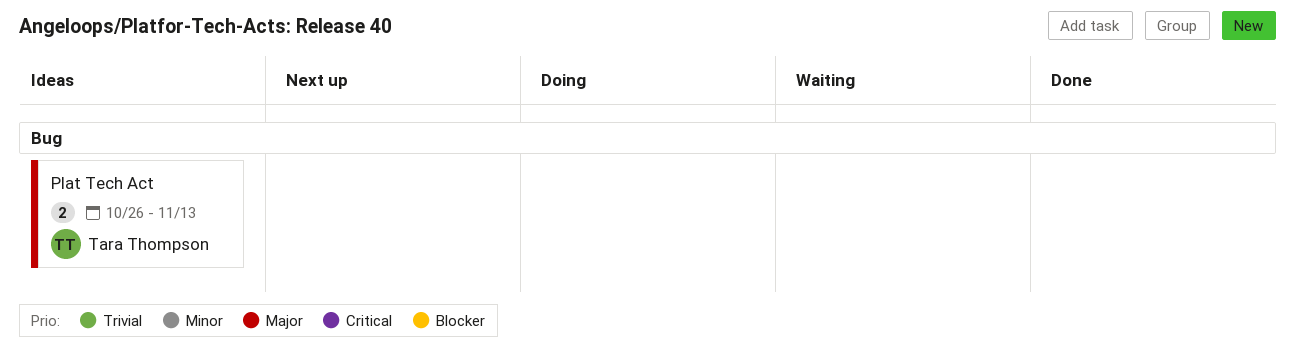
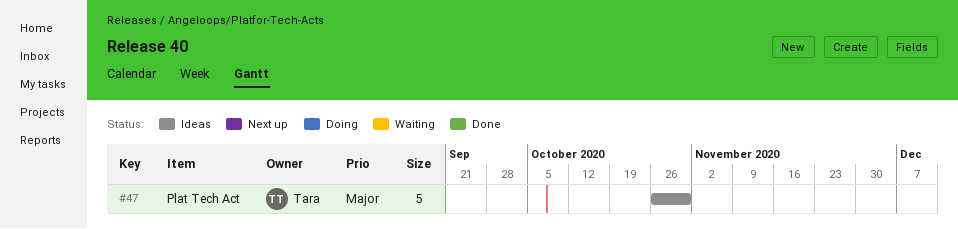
Plat Tech Act, estimate: 2 -> 5
Plat Tech Act, due: Nov 13 -> Oct 30

